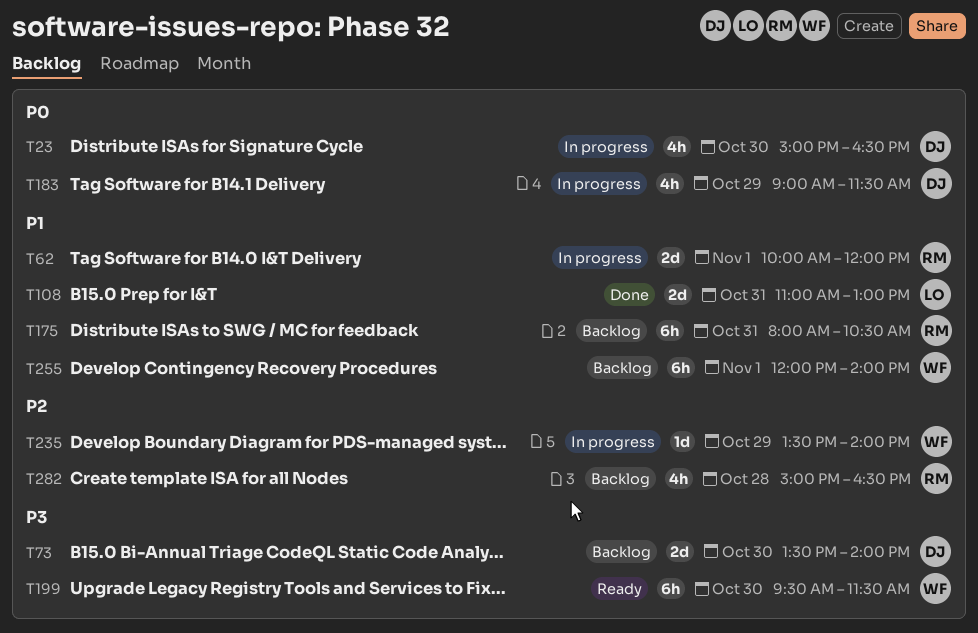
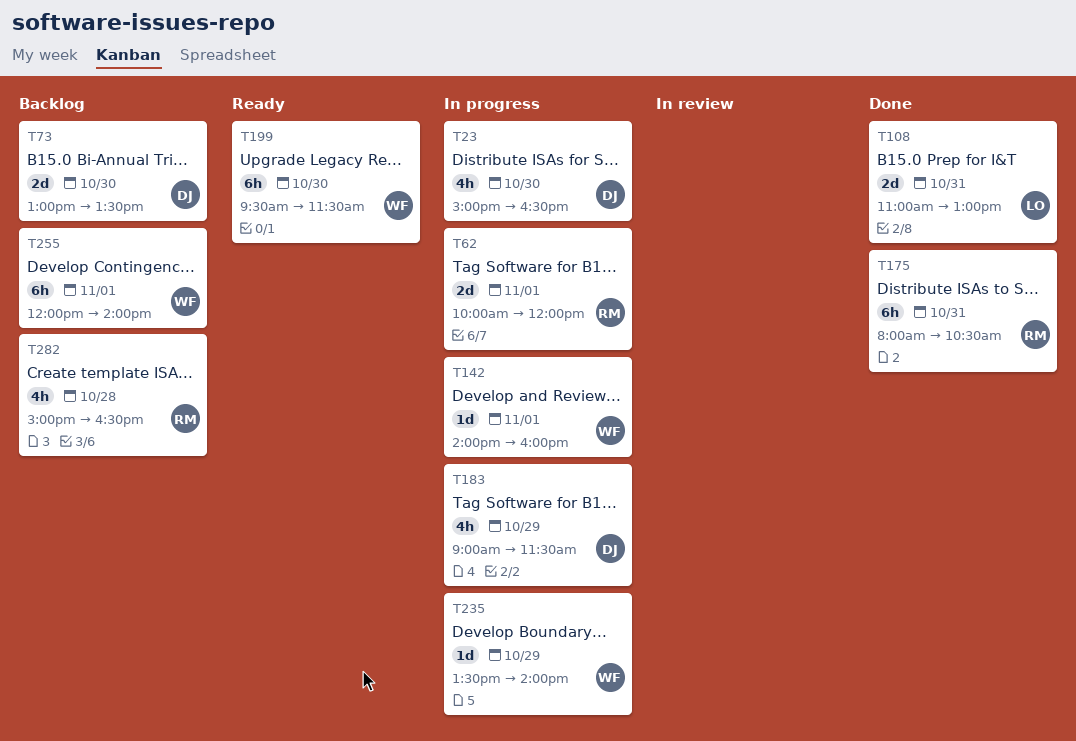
T73, begins: 13:30 -> 13:00
T73, ends: 14:00 -> 13:30
T142: none -> present
T175, status: Backlog -> Done

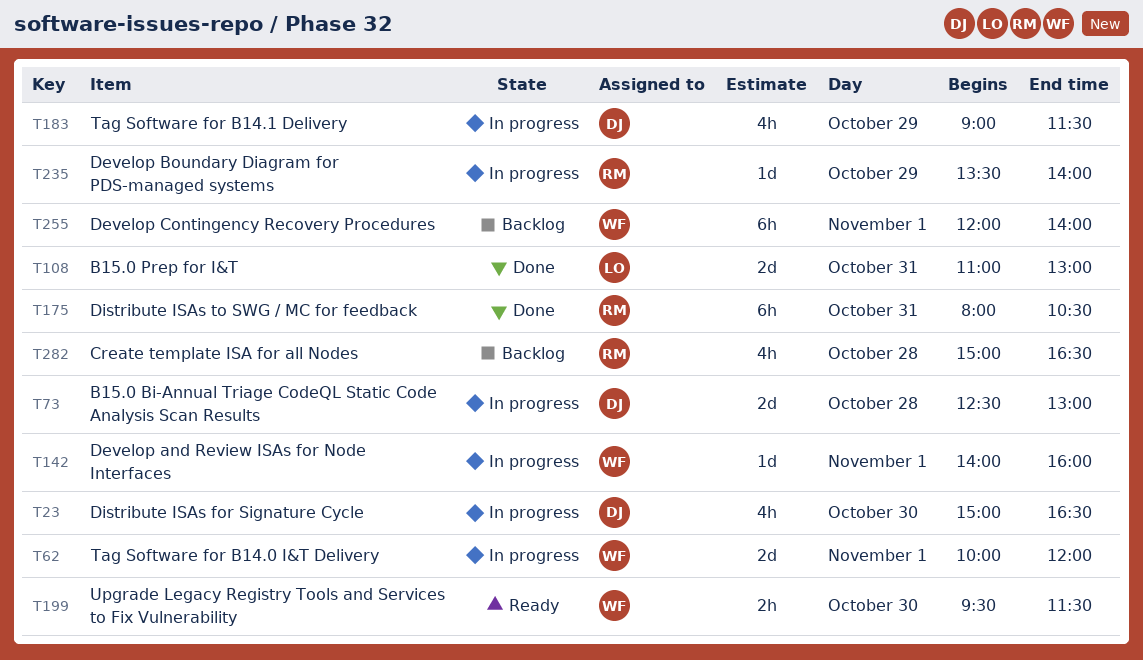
T62, owner: RM -> WF
T73, status: Backlog -> In progress
T73, day: Oct 30 -> Oct 28
T73, begins: 13:00 -> 12:30
T73, ends: 13:30 -> 13:00
T199, estimate: 6h -> 2h
T235, owner: WF -> RM

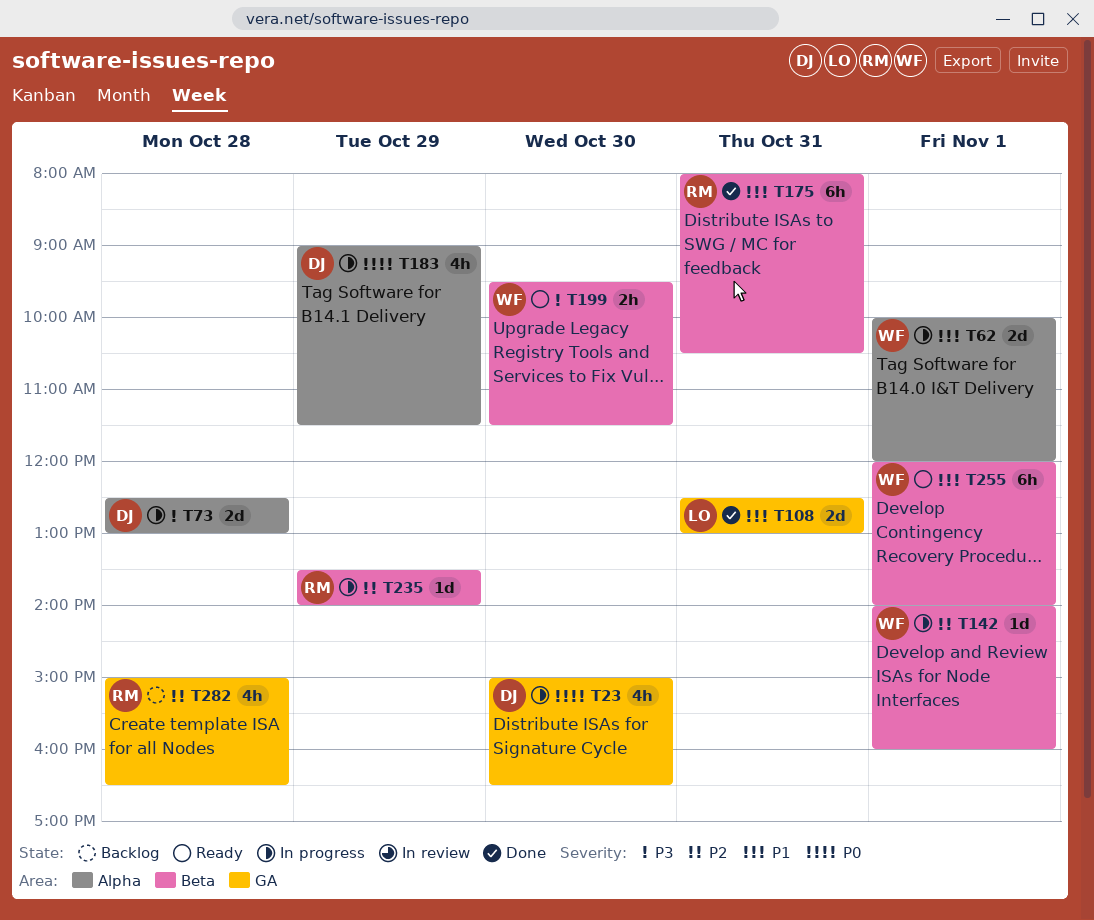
T108, begins: 11:00 -> 12:30
T255, status: Backlog -> Ready

